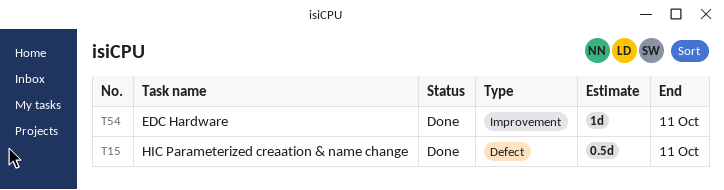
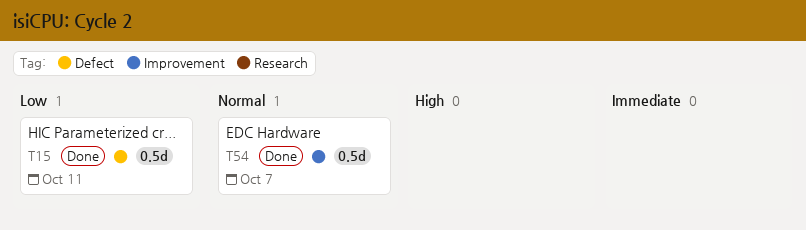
T54, estimate: 1d -> 0.5d
T54, due: Oct 11 -> Oct 7

